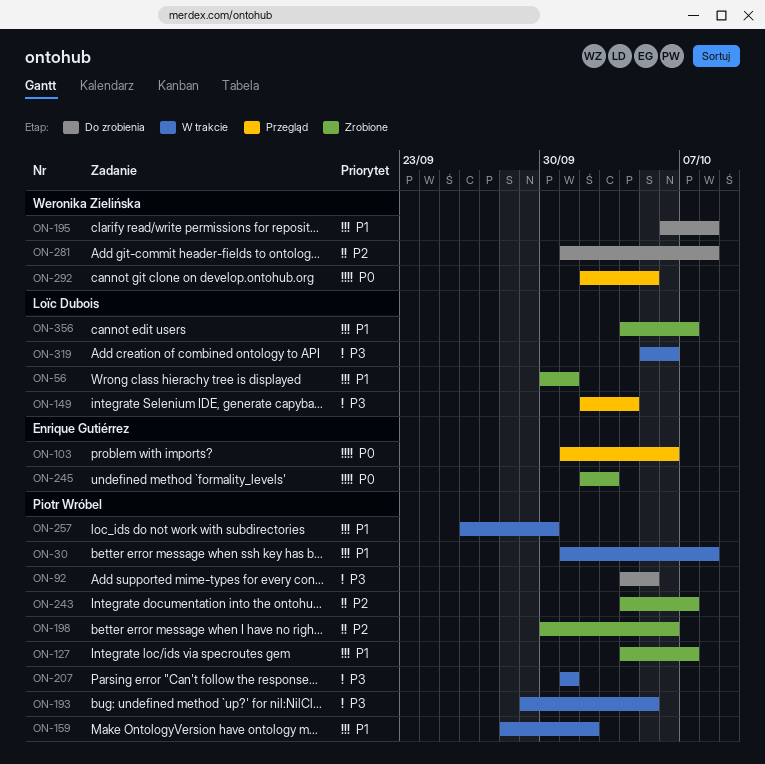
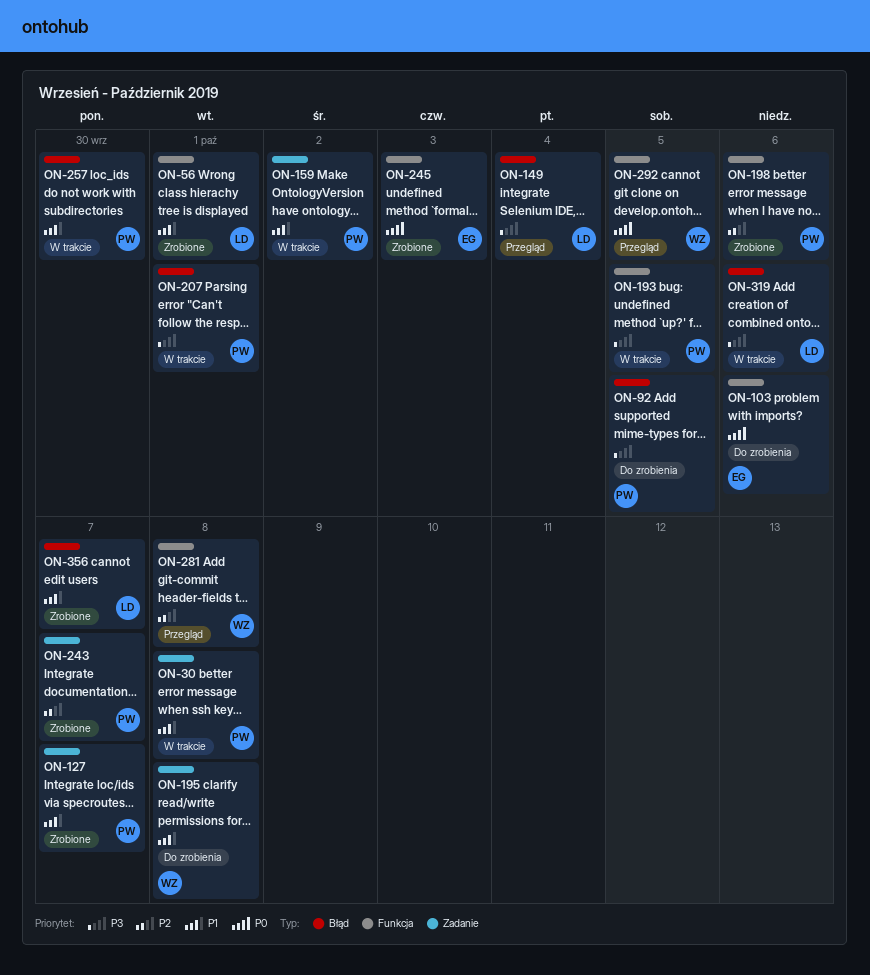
ON-103, status: Przegląd -> Do zrobienia
ON-281, status: Do zrobienia -> Przegląd

